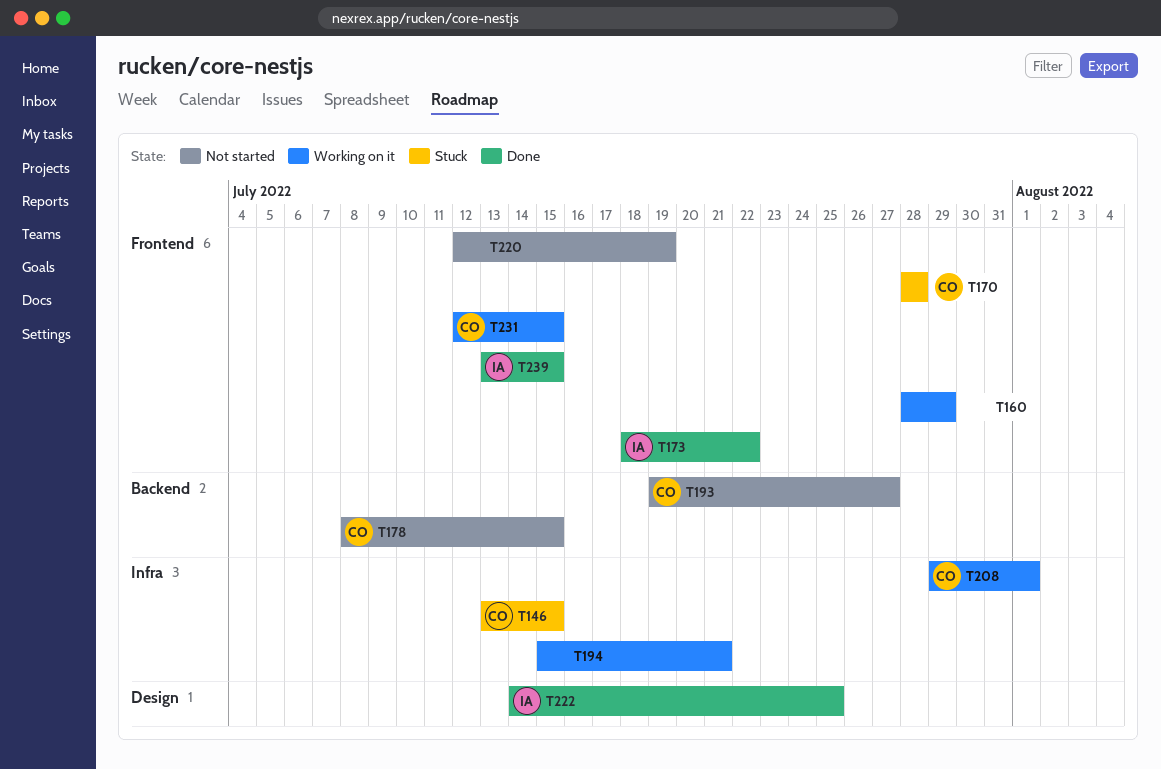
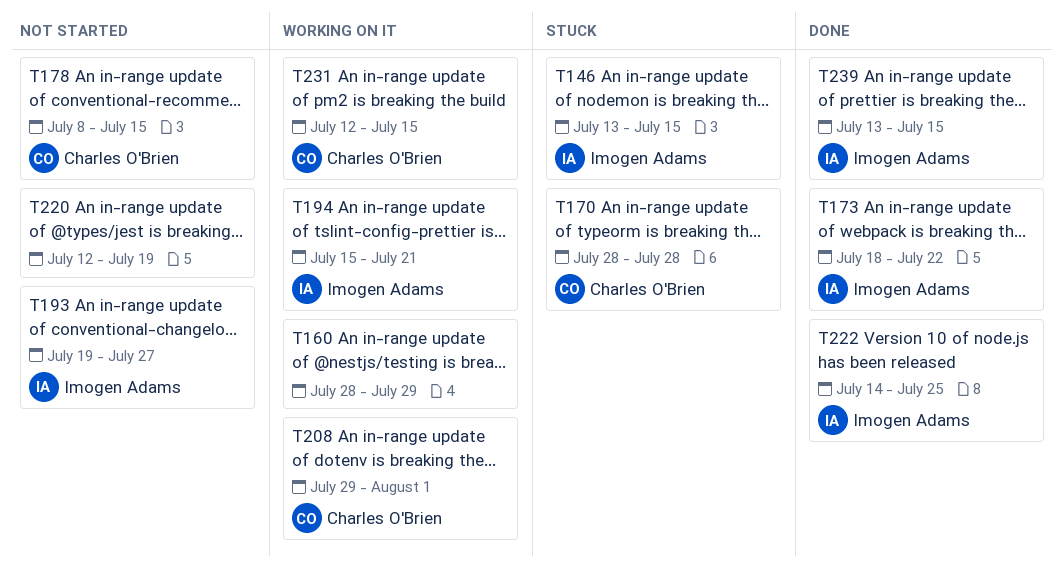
T146, owner: Charles O'Brien -> Imogen Adams
T193, owner: Charles O'Brien -> Imogen Adams
T194, owner: none -> Imogen Adams

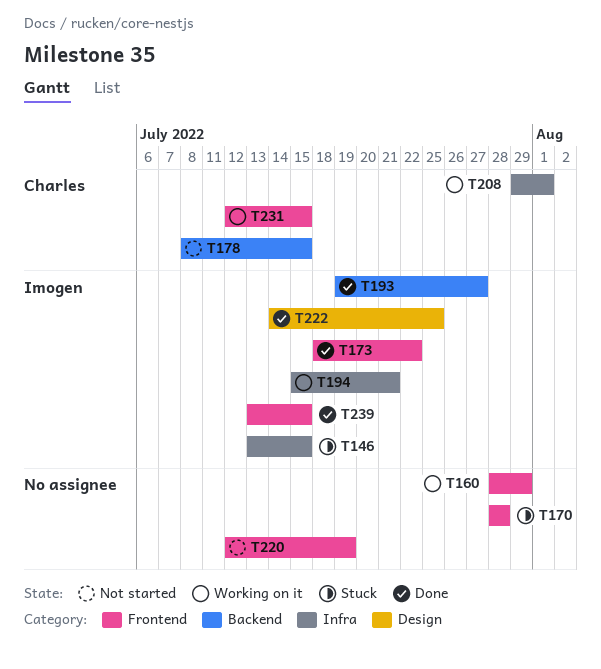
T170, owner: Charles O'Brien -> none
T193, status: Not started -> Done

